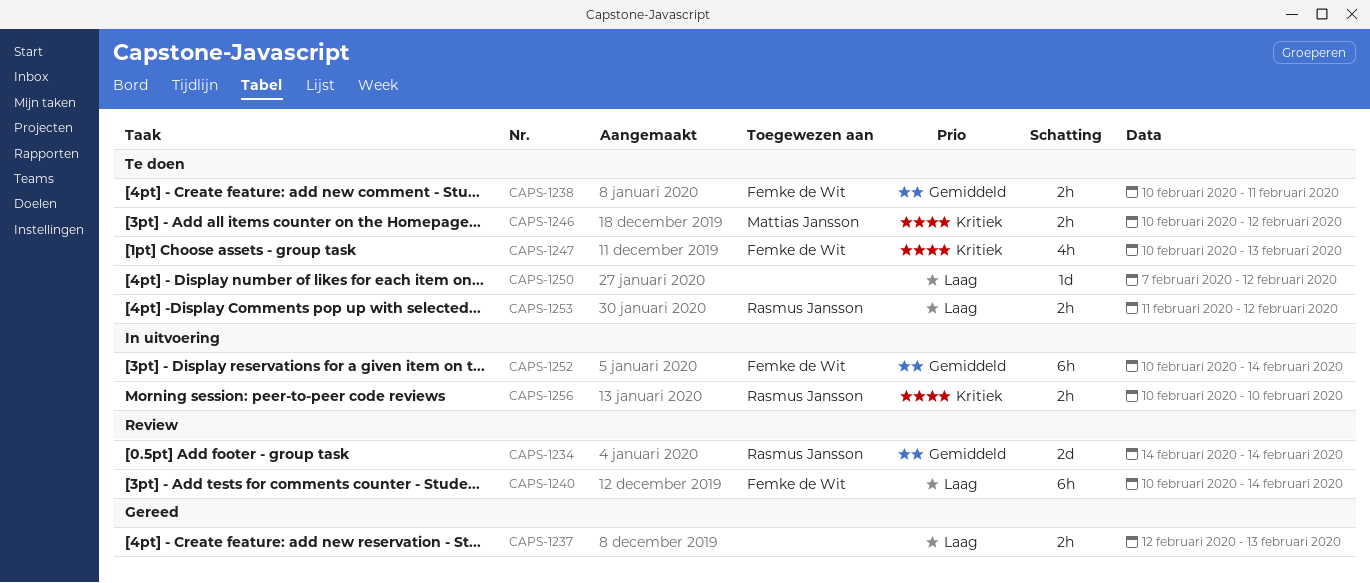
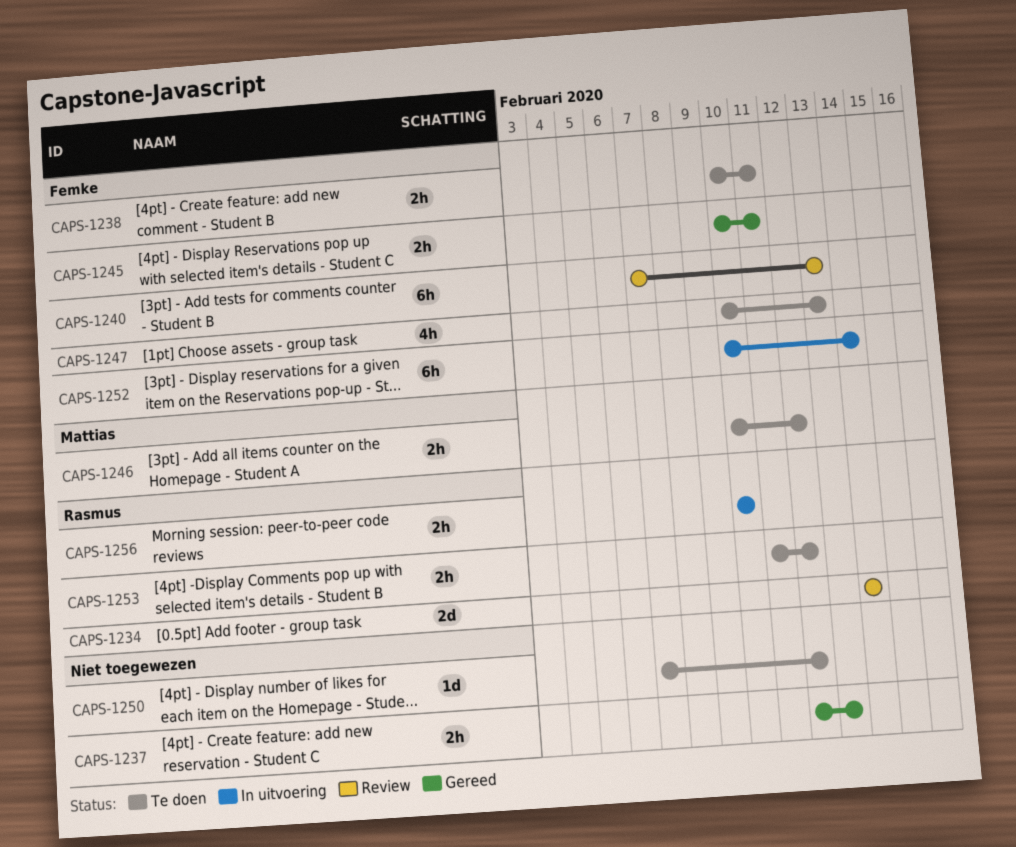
CAPS-1240, start: Feb 10 -> Feb 7
CAPS-1240, due: Feb 14 -> Feb 13
CAPS-1245: none -> present

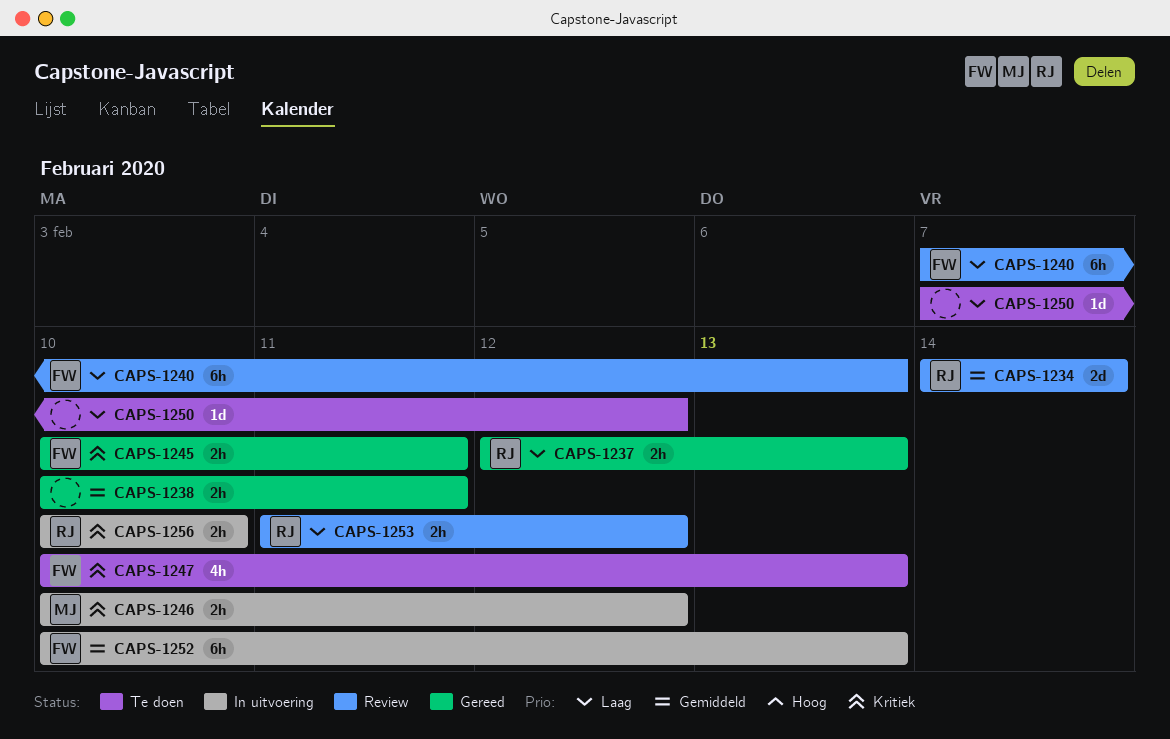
CAPS-1237, owner: none -> Rasmus
CAPS-1238, status: Te doen -> Gereed
CAPS-1238, owner: Femke -> none
CAPS-1246, status: Te doen -> In uitvoering
CAPS-1252, due: Feb 14 -> Feb 13
CAPS-1253, status: Te doen -> Review

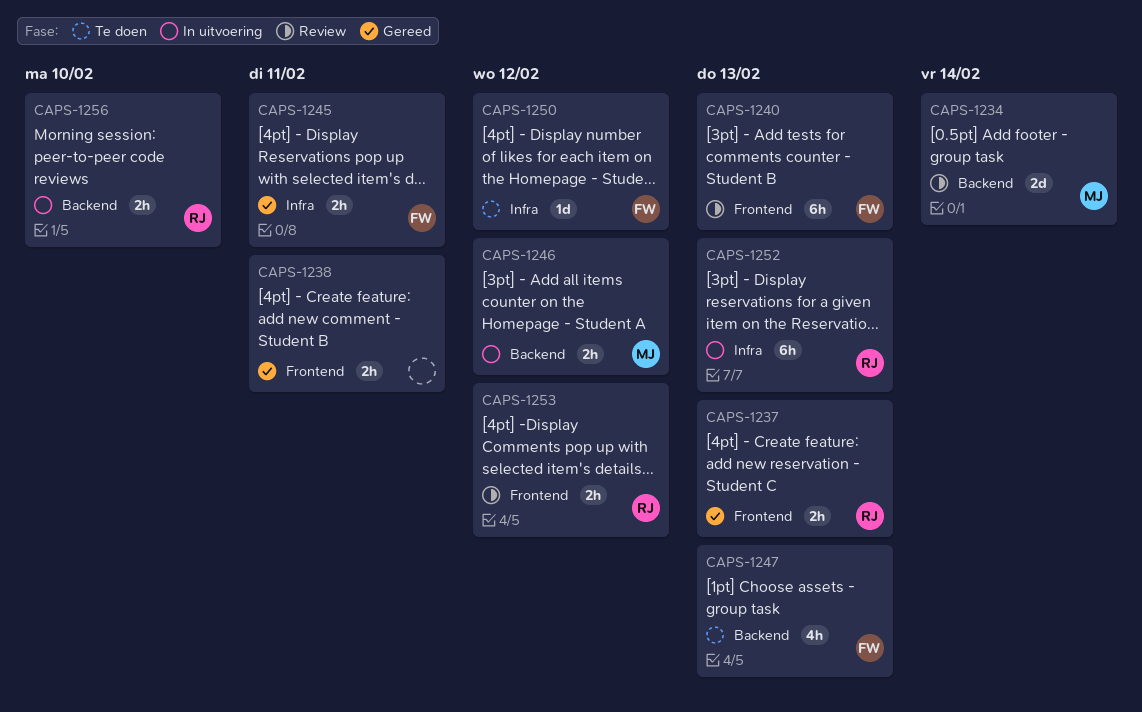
CAPS-1234, owner: RJ -> MJ
CAPS-1250, owner: none -> FW
CAPS-1252, owner: FW -> RJ

